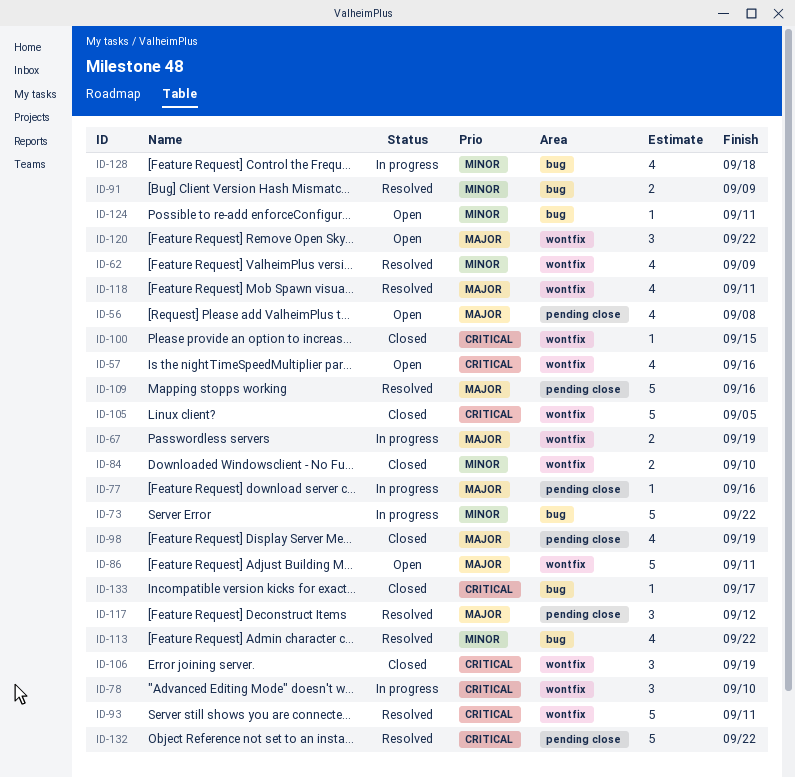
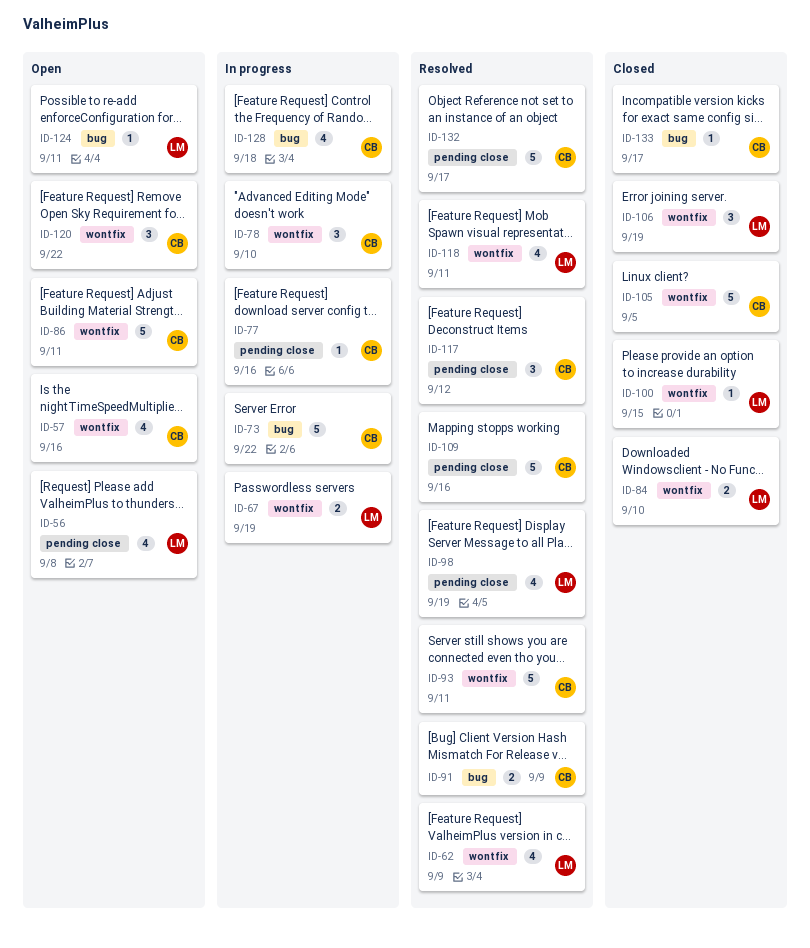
ID-98, status: Closed -> Resolved
ID-113: present -> none
ID-132, due: Sep 22 -> Sep 17

